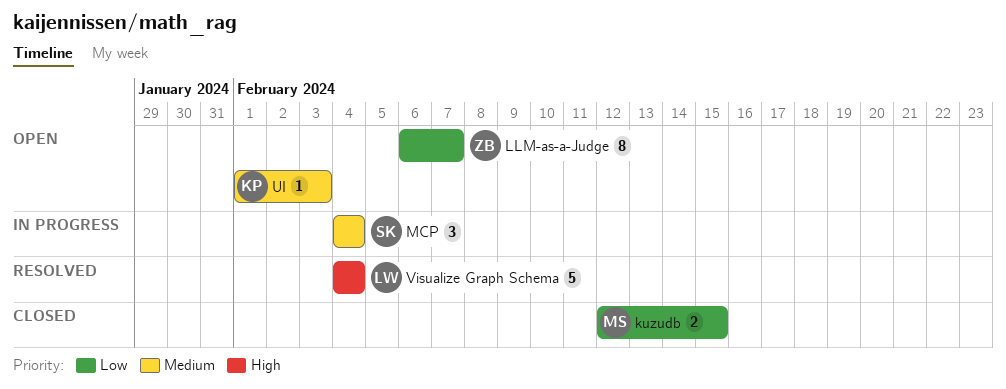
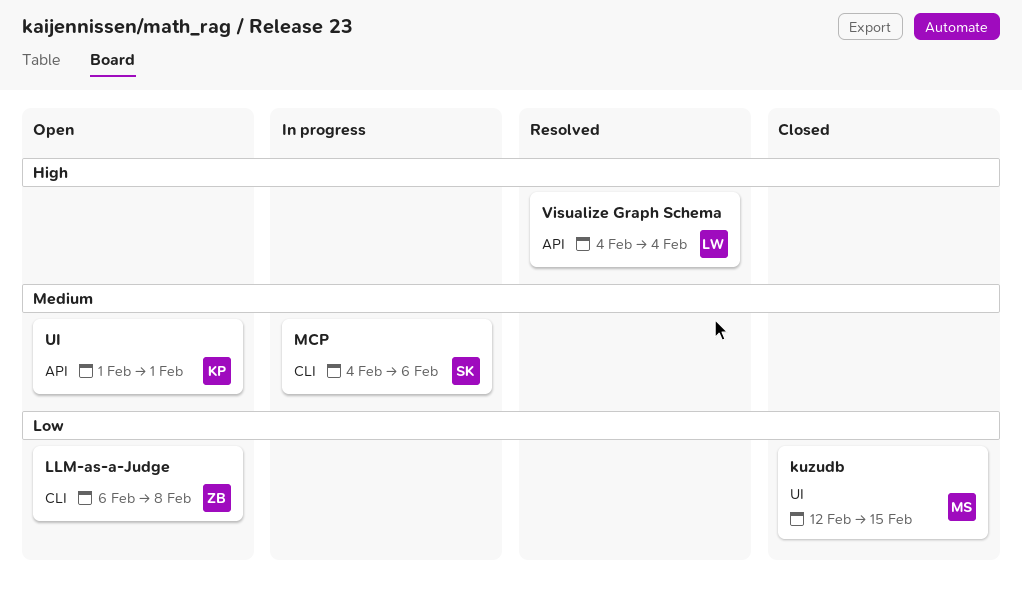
LLM-as-a-Judge, due: Feb 7 -> Feb 8
MCP, due: Feb 4 -> Feb 6
UI, due: Feb 3 -> Feb 1

